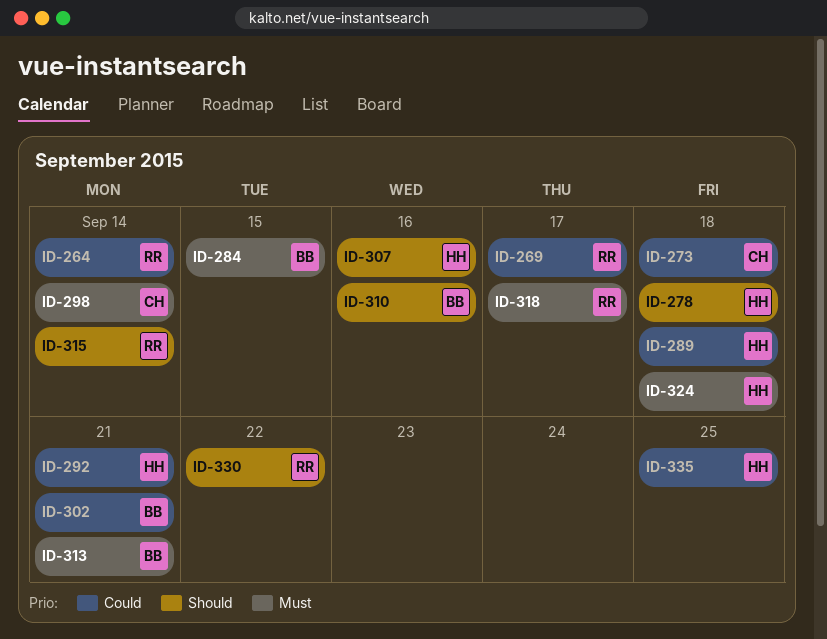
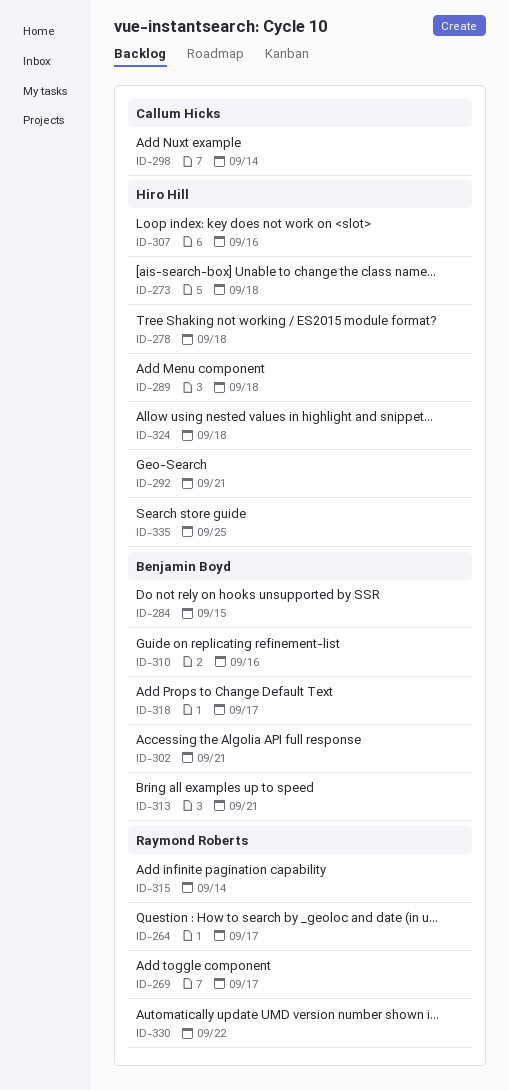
ID-264, due: Sep 14 -> Sep 17
ID-273, owner: Callum Hicks -> Hiro Hill
ID-318, owner: Raymond Roberts -> Benjamin Boyd

